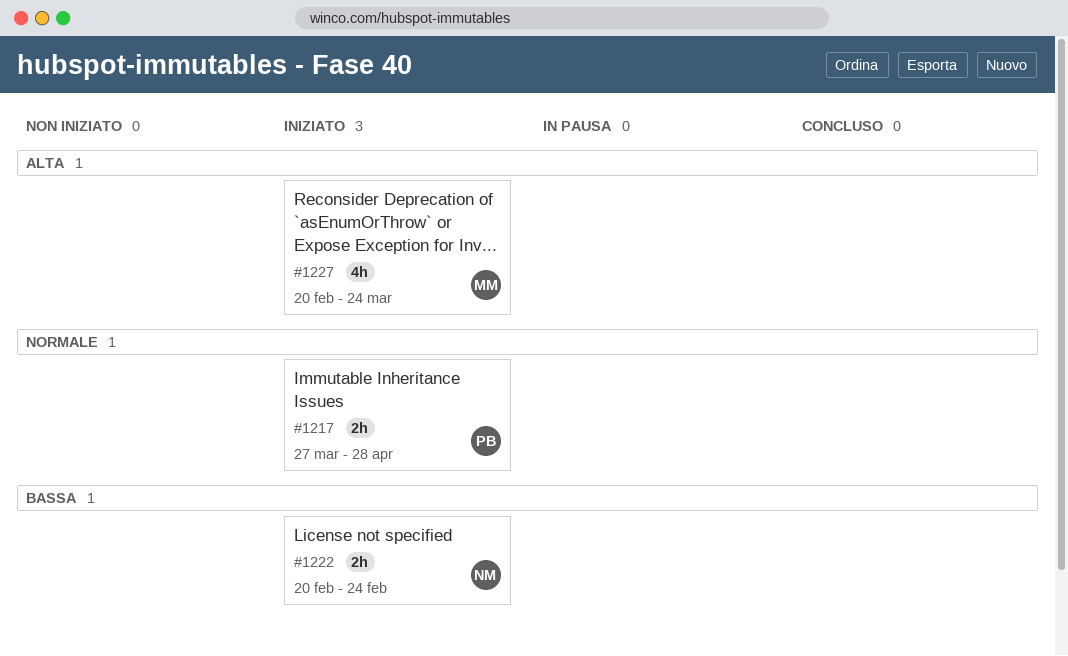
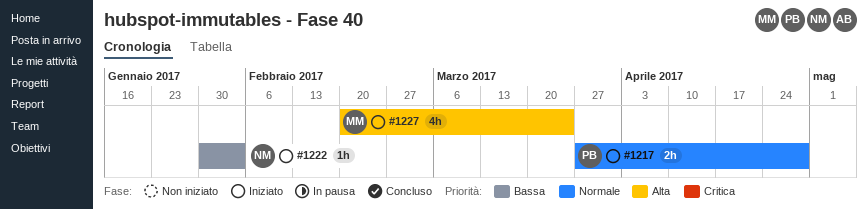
#1222, estimate: 2h -> 1h
#1222, start: Feb 20 -> Jan 30
#1222, due: Feb 24 -> Feb 3

